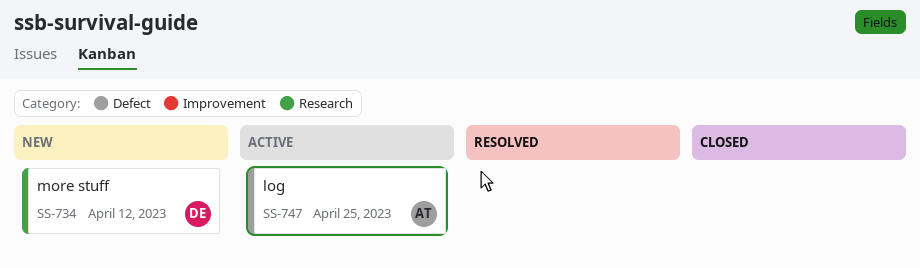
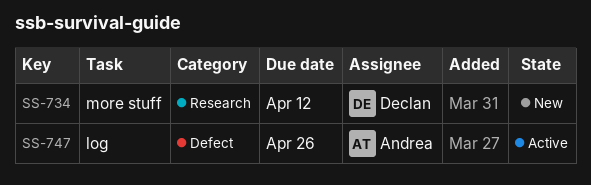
SS-747, due: Apr 25 -> Apr 26

